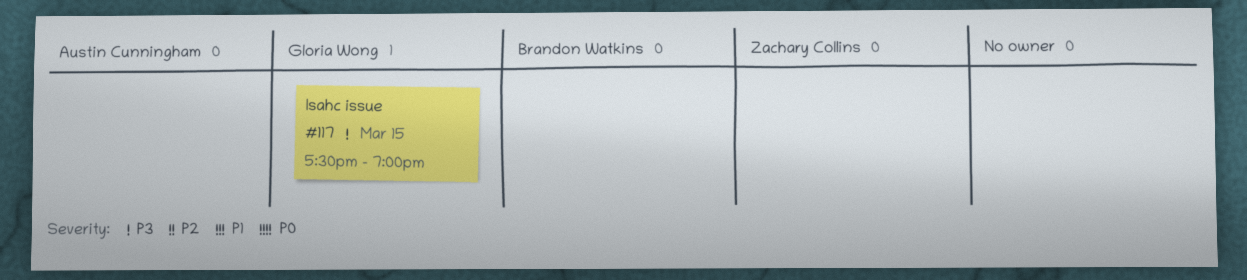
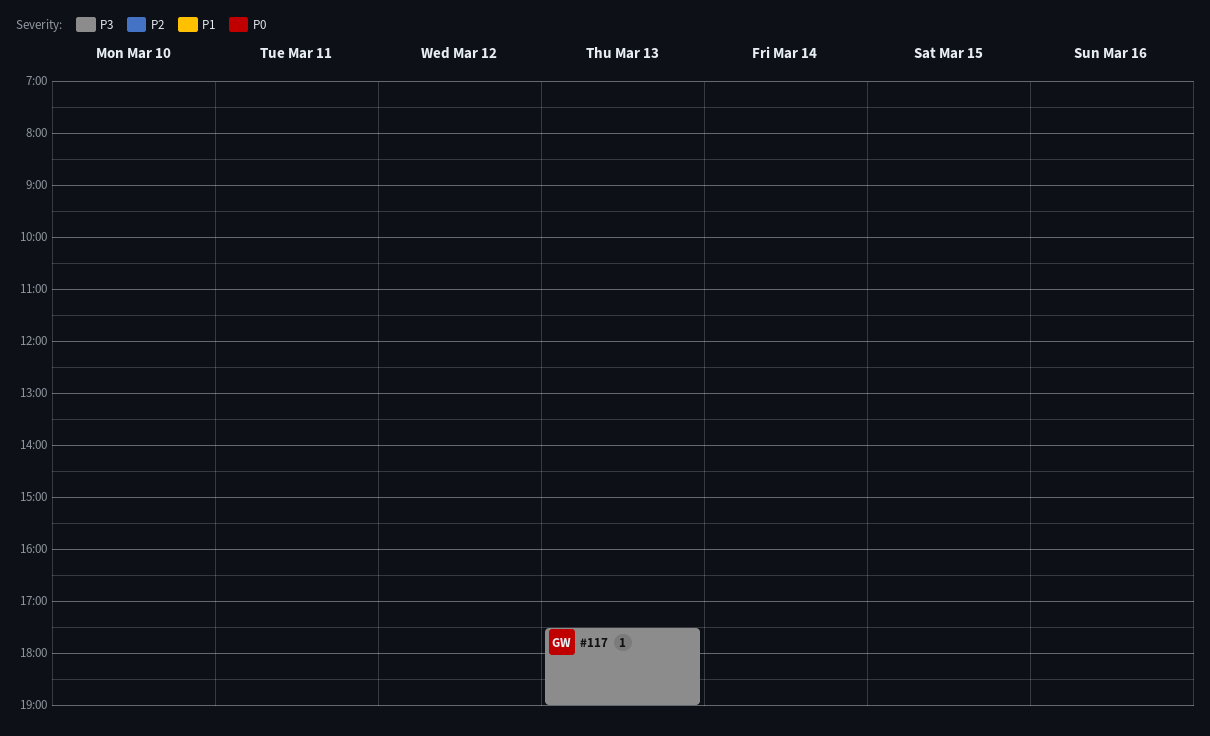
#117, day: Mar 15 -> Mar 13

